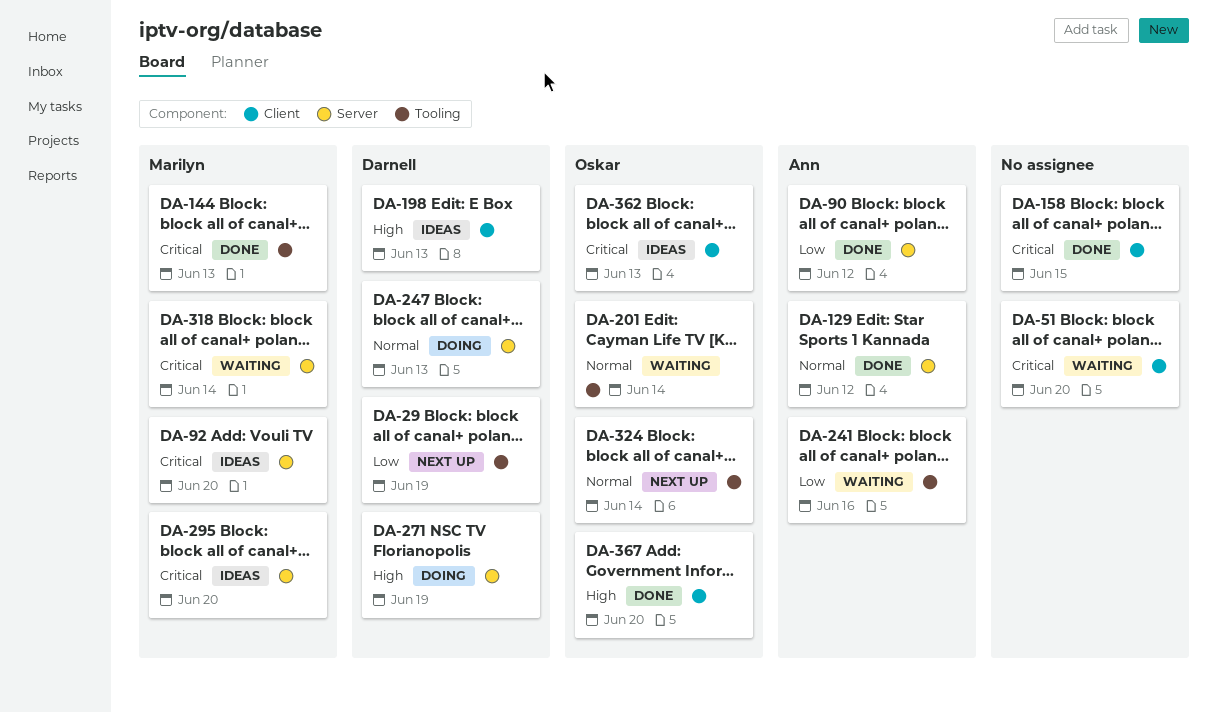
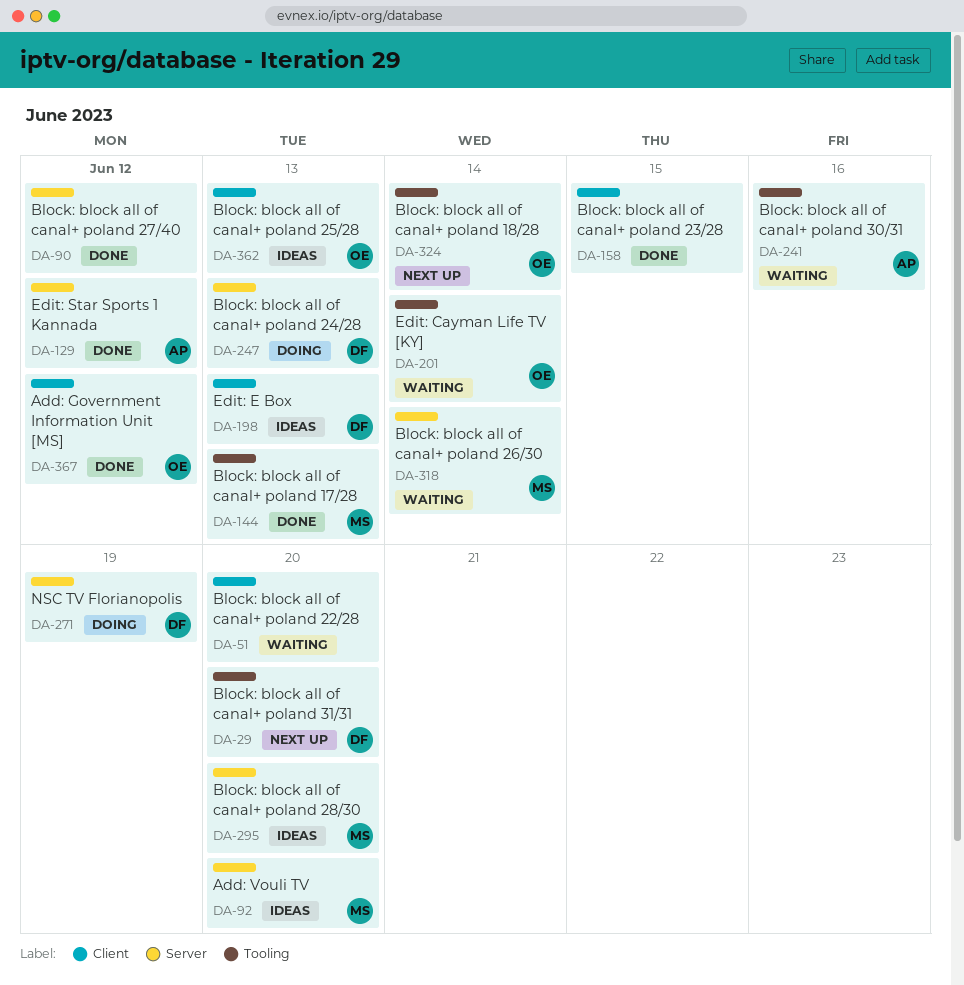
DA-29, due: Jun 19 -> Jun 20
DA-90, owner: Ann -> none
DA-367, due: Jun 20 -> Jun 12

